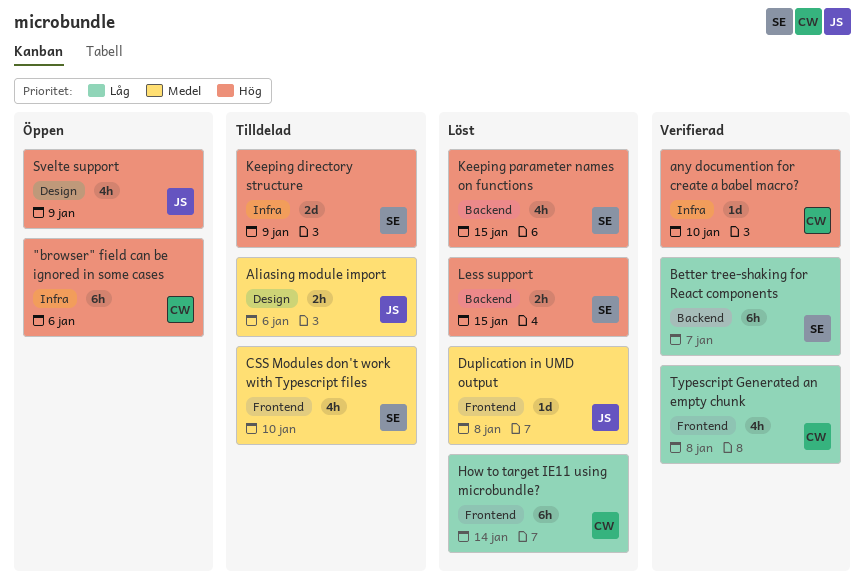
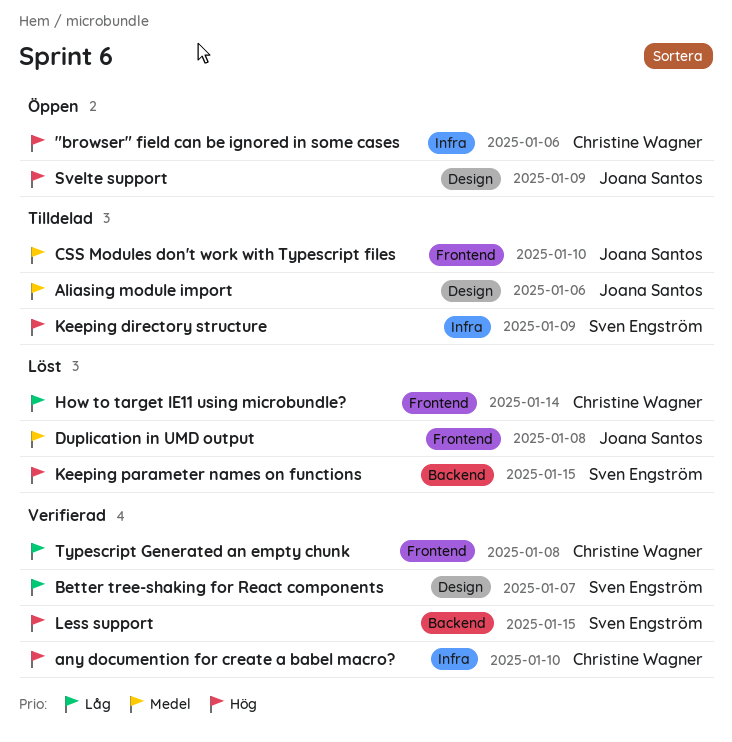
Better tree-shaking for React components, label: Backend -> Design
CSS Modules don't work with Typescript files, owner: Sven Engström -> Joana Santos
Less support, status: Löst -> Verifierad

